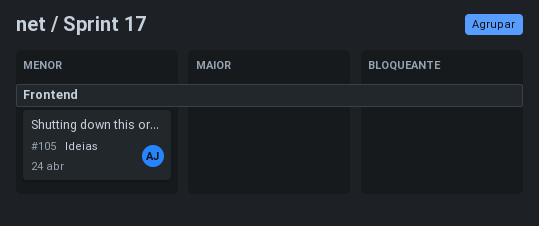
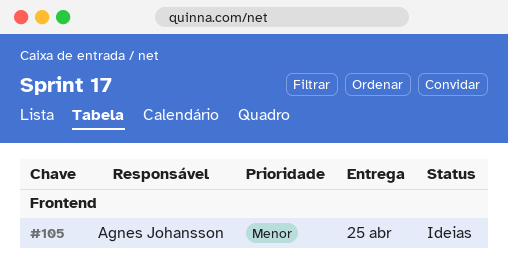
#105, due: Apr 24 -> Apr 25

